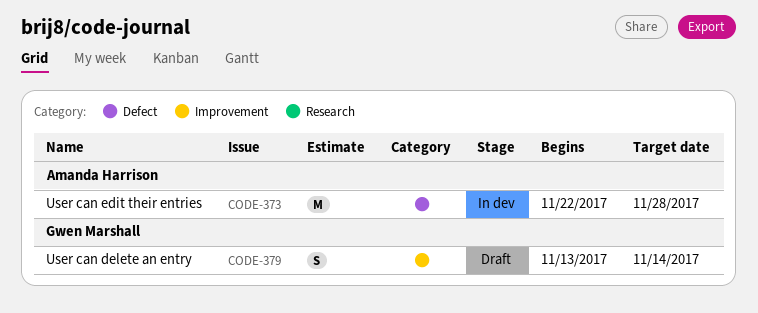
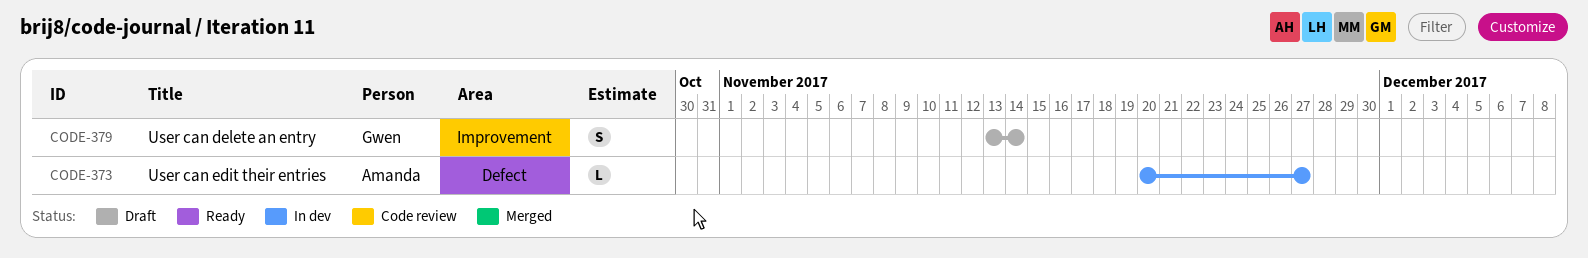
CODE-373, estimate: M -> L
CODE-373, start: Nov 22 -> Nov 20
CODE-373, due: Nov 28 -> Nov 27

